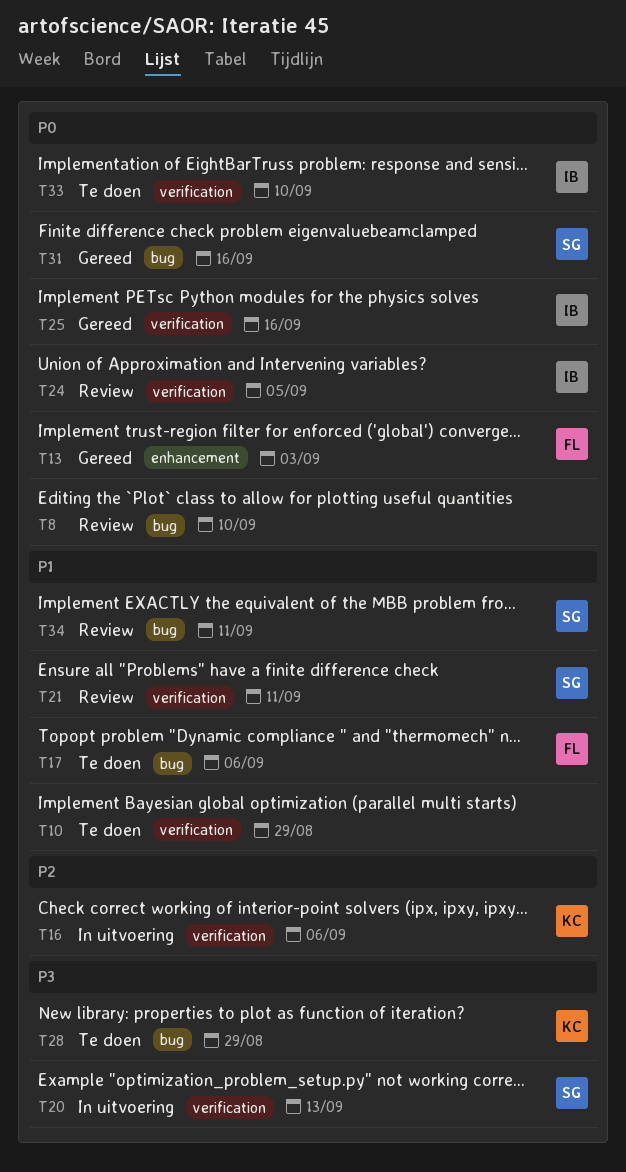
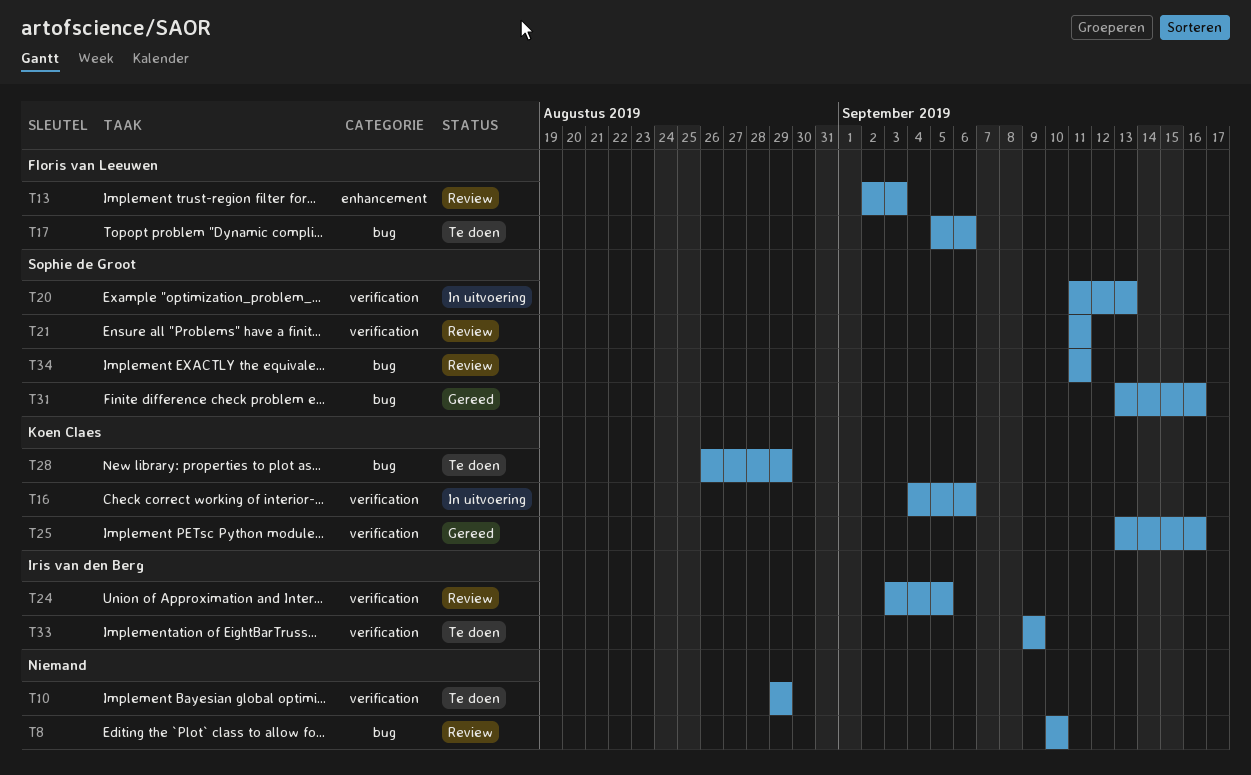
T13, status: Gereed -> Review
T25, owner: Iris van den Berg -> Koen Claes
T33, due: Sep 10 -> Sep 9

